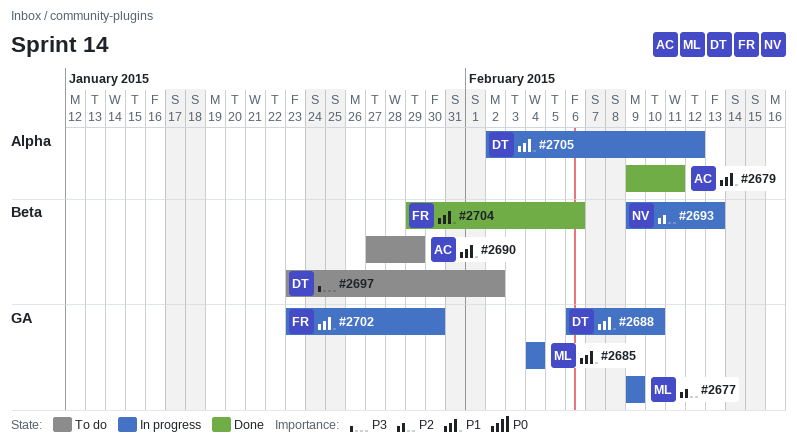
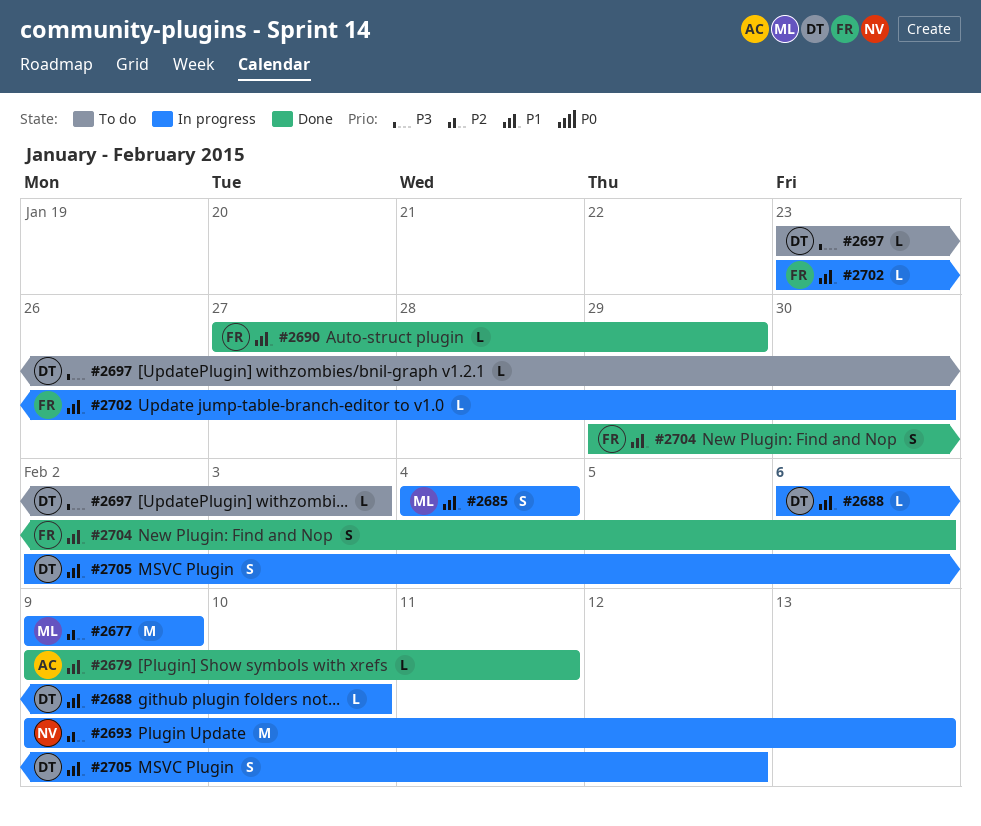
#2690, status: To do -> Done
#2690, owner: AC -> FR
#2697, due: Feb 2 -> Feb 3

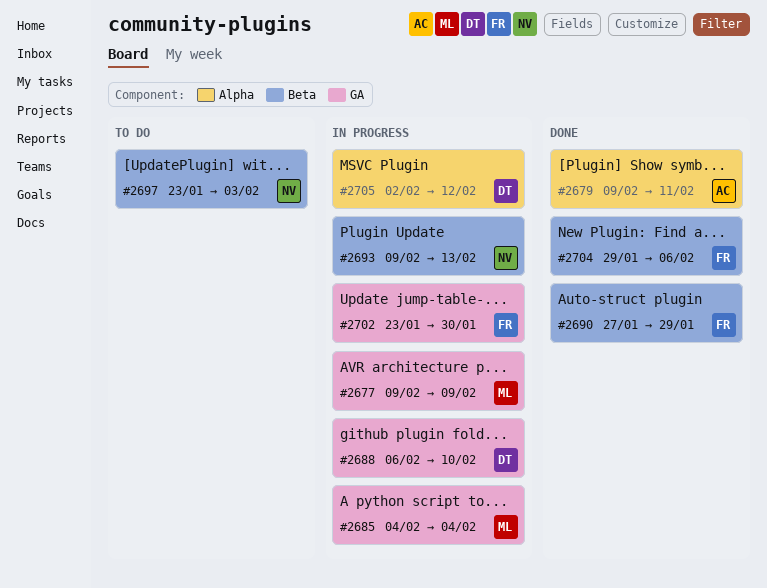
#2697, owner: DT -> NV

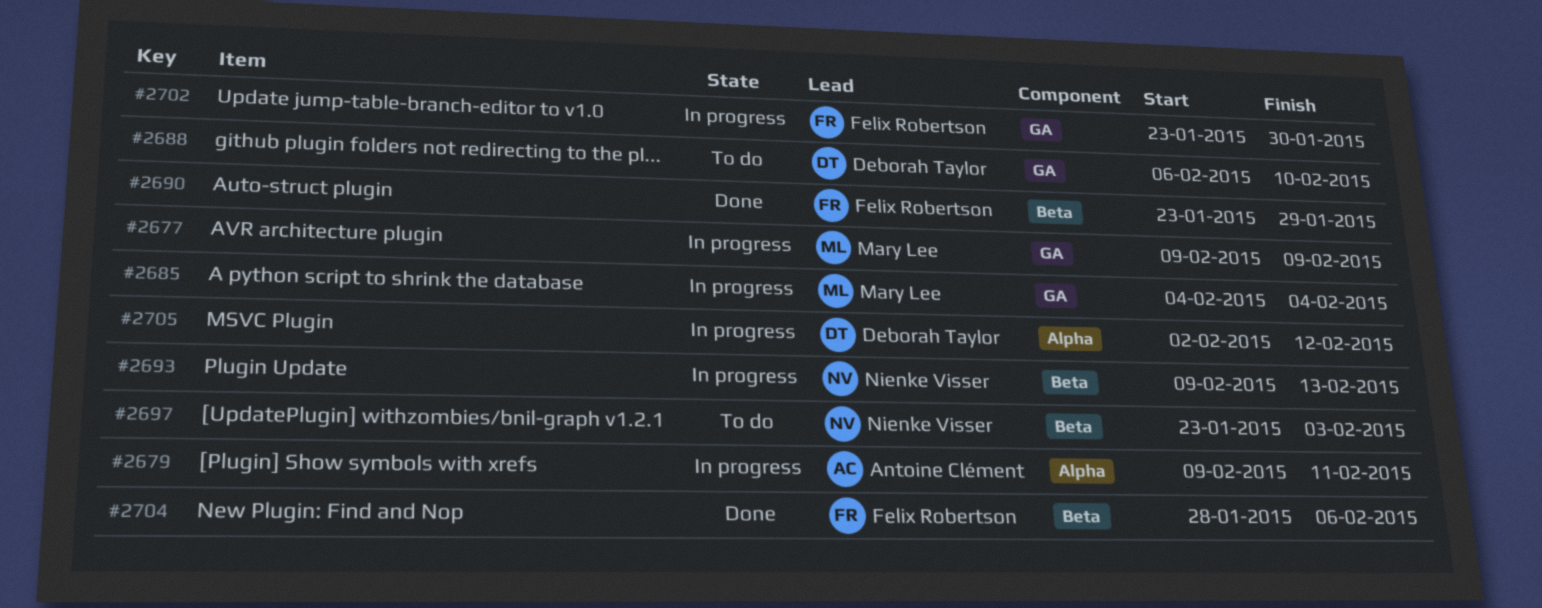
#2679, status: Done -> In progress
#2688, status: In progress -> To do
#2690, start: Jan 27 -> Jan 23
#2704, start: Jan 29 -> Jan 28

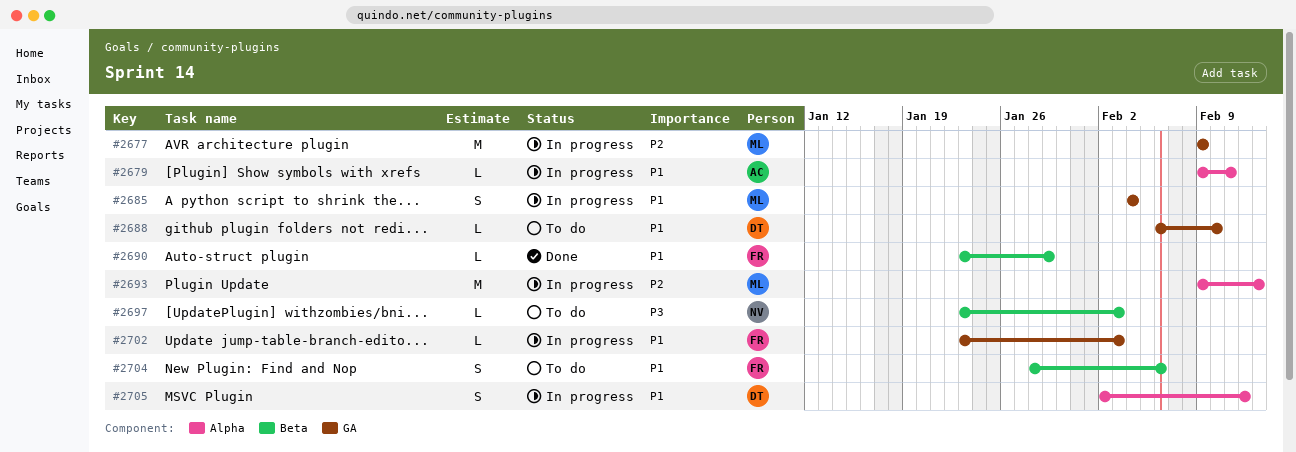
#2693, owner: Nienke Visser -> Mary Lee
#2693, label: Beta -> Alpha
#2702, due: Jan 30 -> Feb 3
#2704, status: Done -> To do

